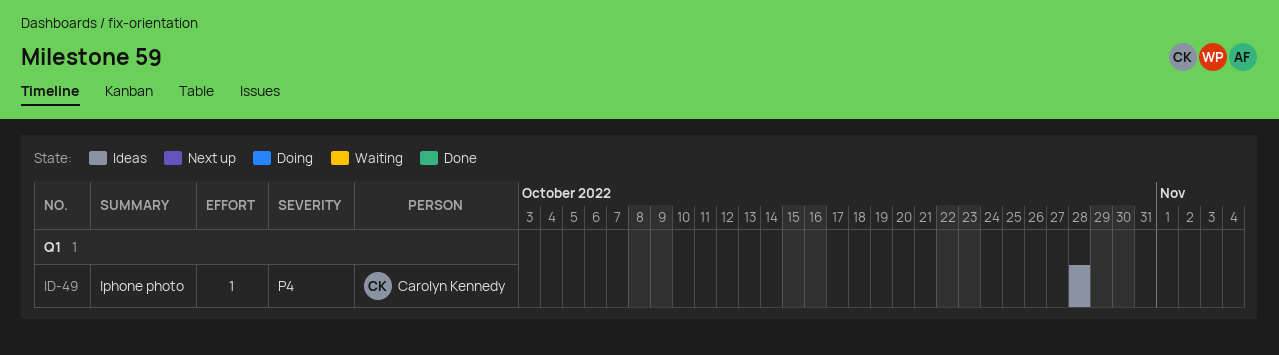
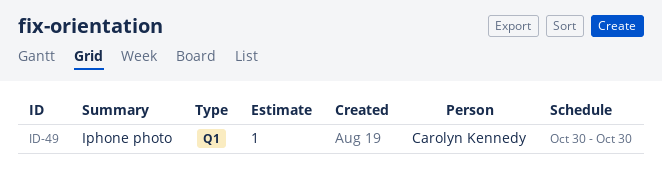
ID-49, start: Oct 28 -> Oct 30
ID-49, due: Oct 28 -> Oct 30

